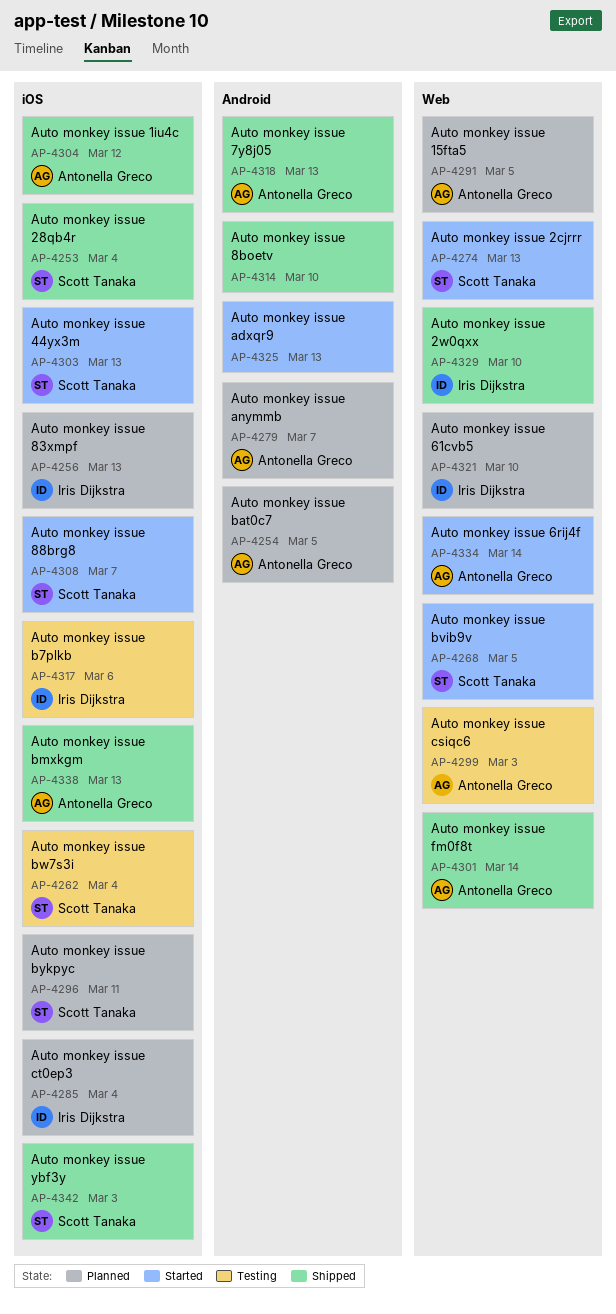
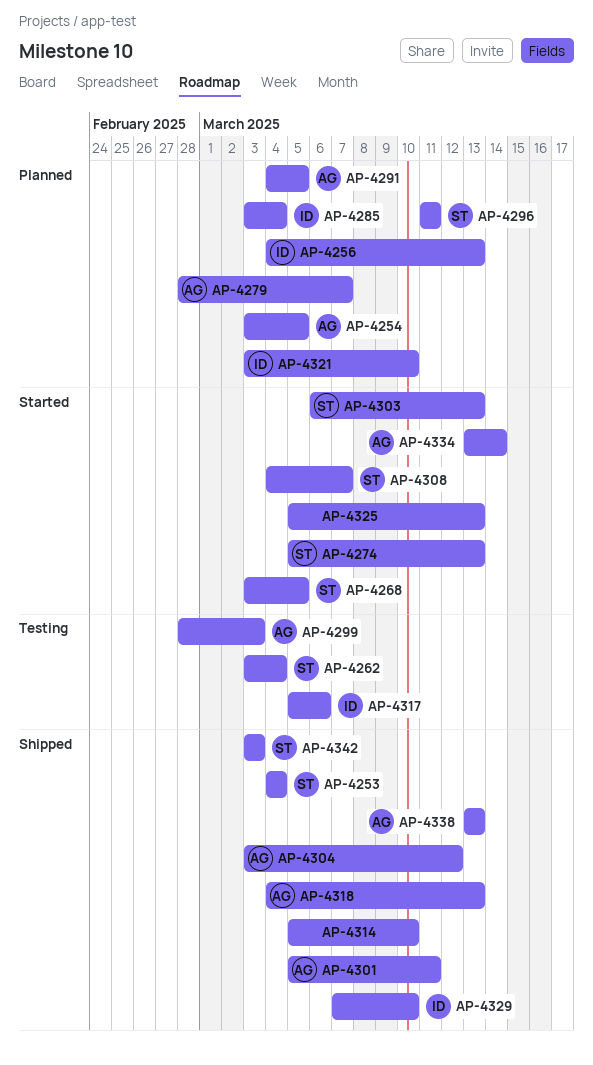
AP-4301, due: Mar 14 -> Mar 11

